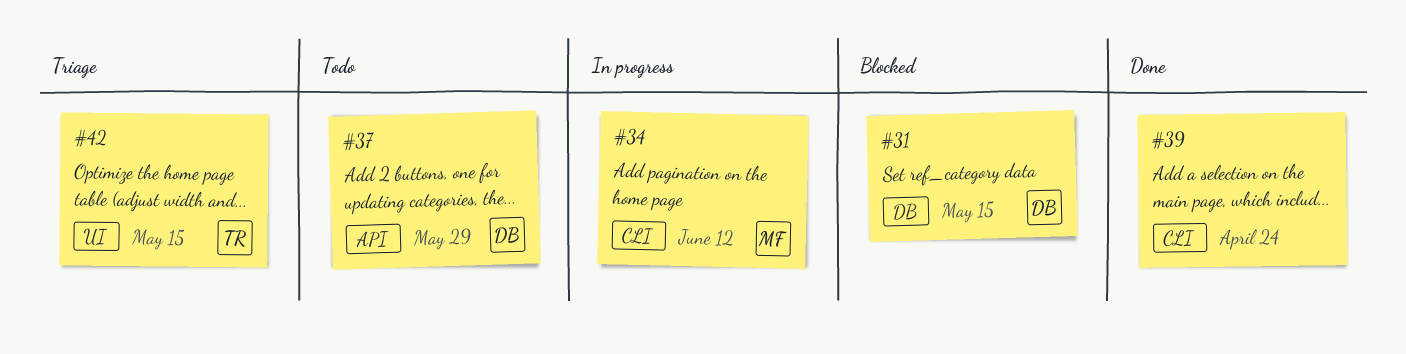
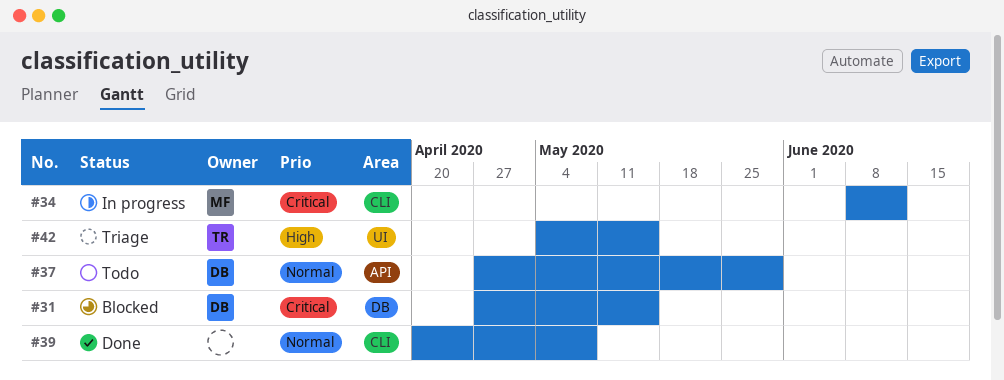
#39, due: Apr 24 -> May 8

